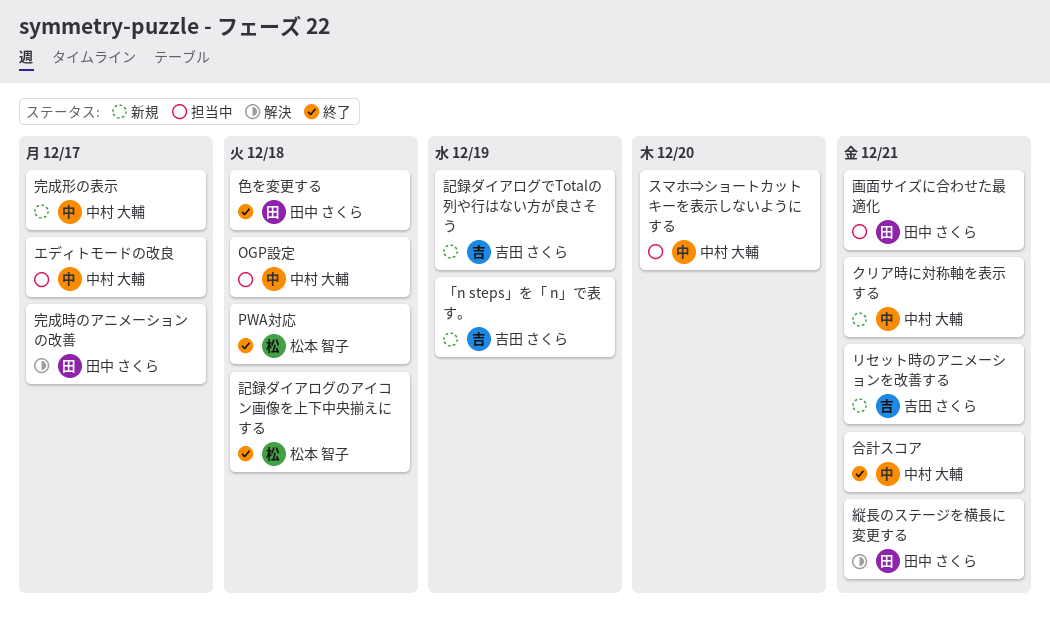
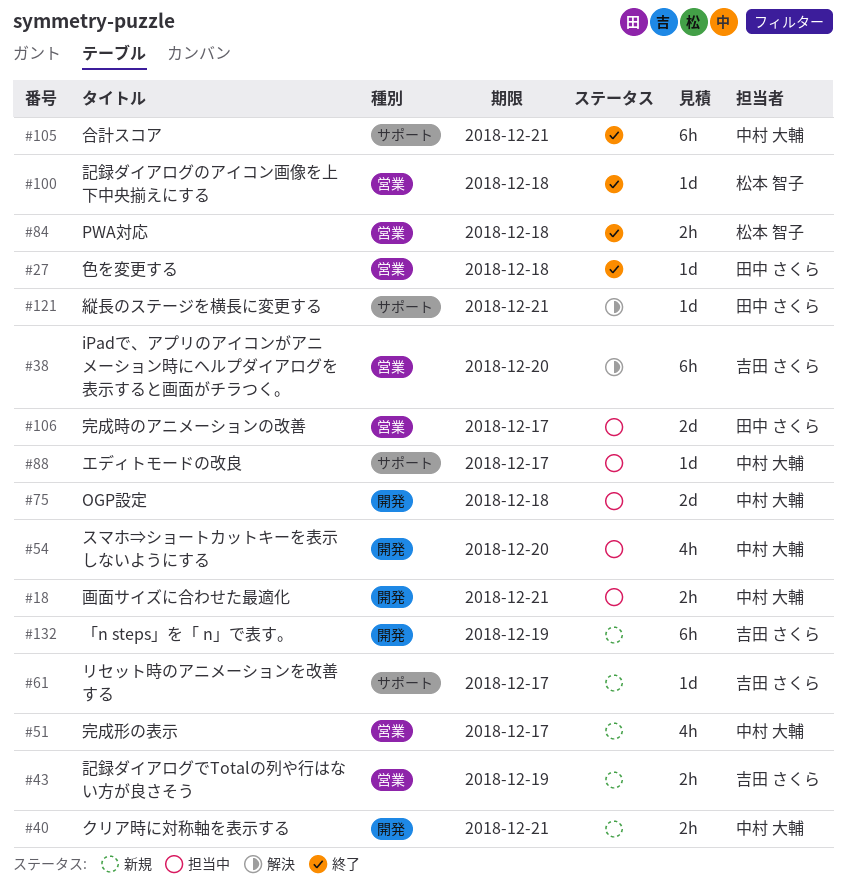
iPadで、アプリのアイコンがアニメーション時にヘルプダイアログを表示すると画面がチラつく。: none -> present
リセット時のアニメーションを改善する, due: Dec 21 -> Dec 17
完成時のアニメーションの改善, status: 解決 -> 担当中
画面サイズに合わせた最適化, owner: 田中 さくら -> 中村 大輔

